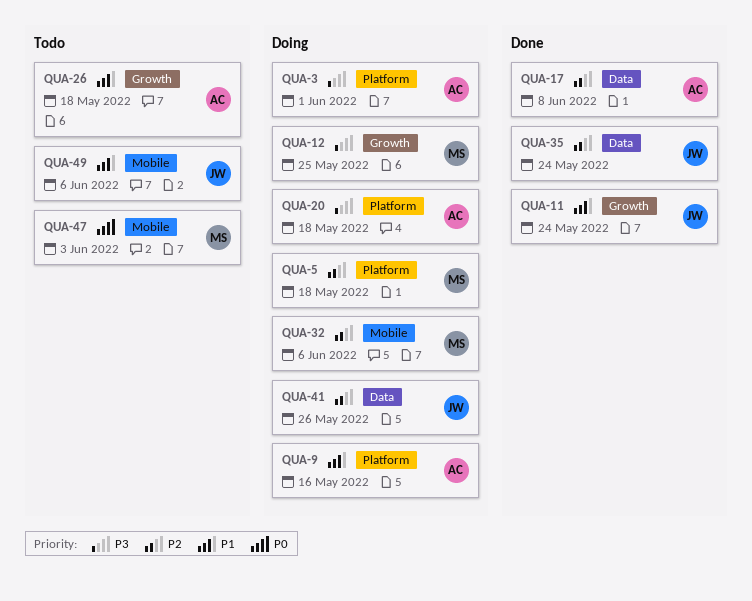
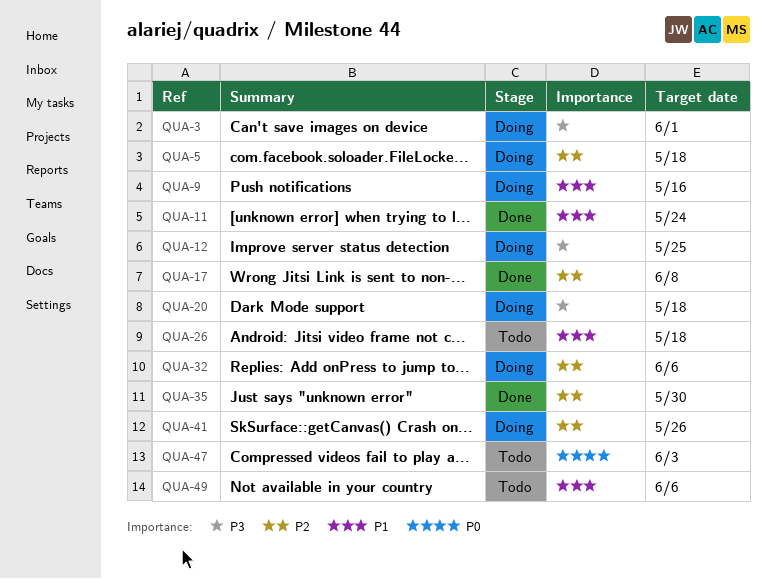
QUA-35, due: May 24 -> May 30

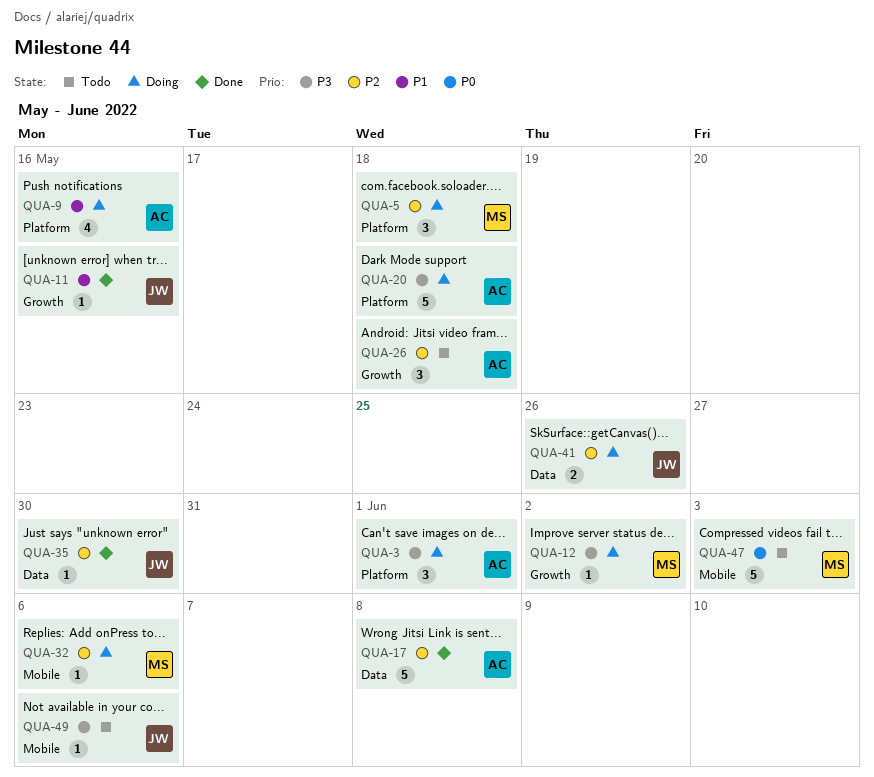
QUA-11, due: May 24 -> May 16
QUA-12, due: May 25 -> Jun 2
QUA-26, priority: P1 -> P2
QUA-49, priority: P1 -> P3

